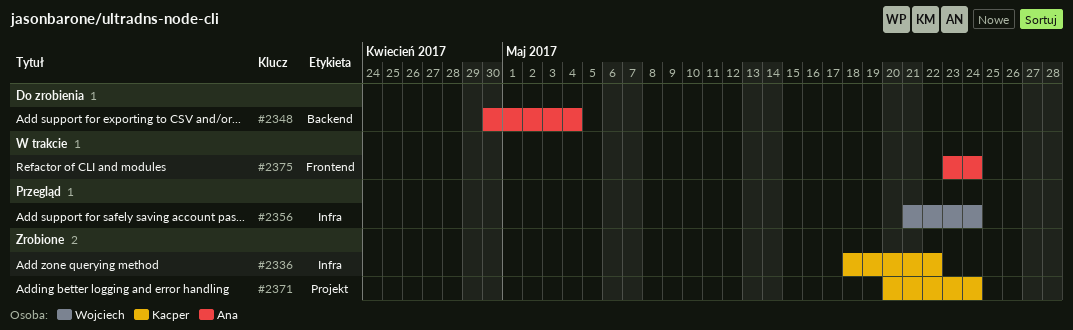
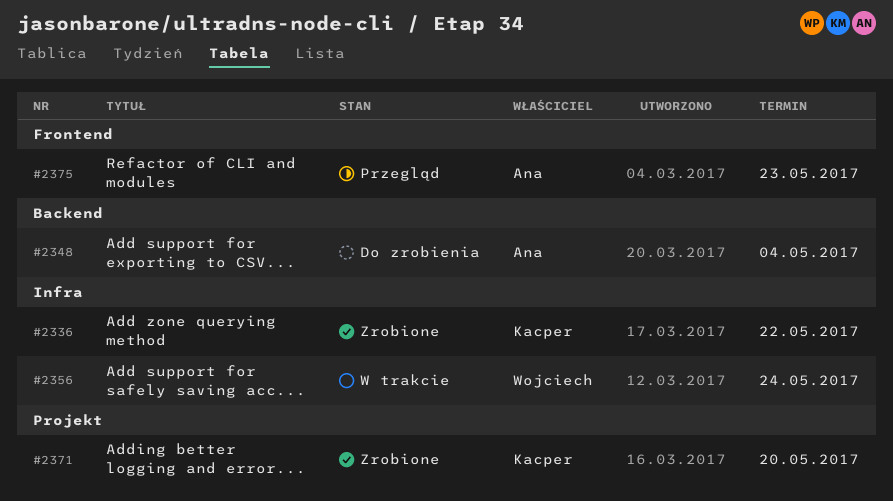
#2356, status: Przegląd -> W trakcie
#2371, due: May 24 -> May 20
#2375, status: W trakcie -> Przegląd
#2375, due: May 24 -> May 23

